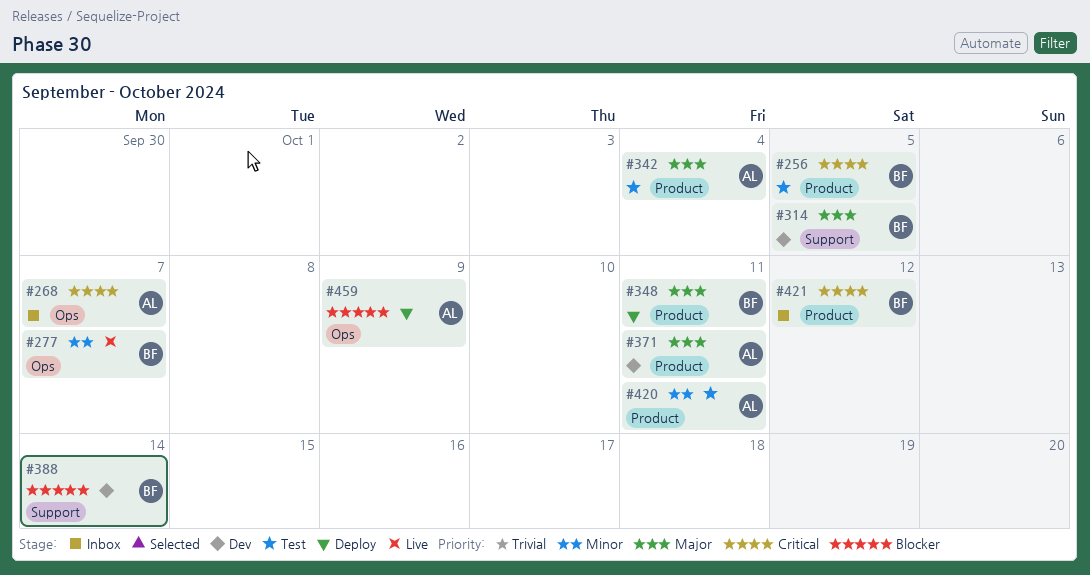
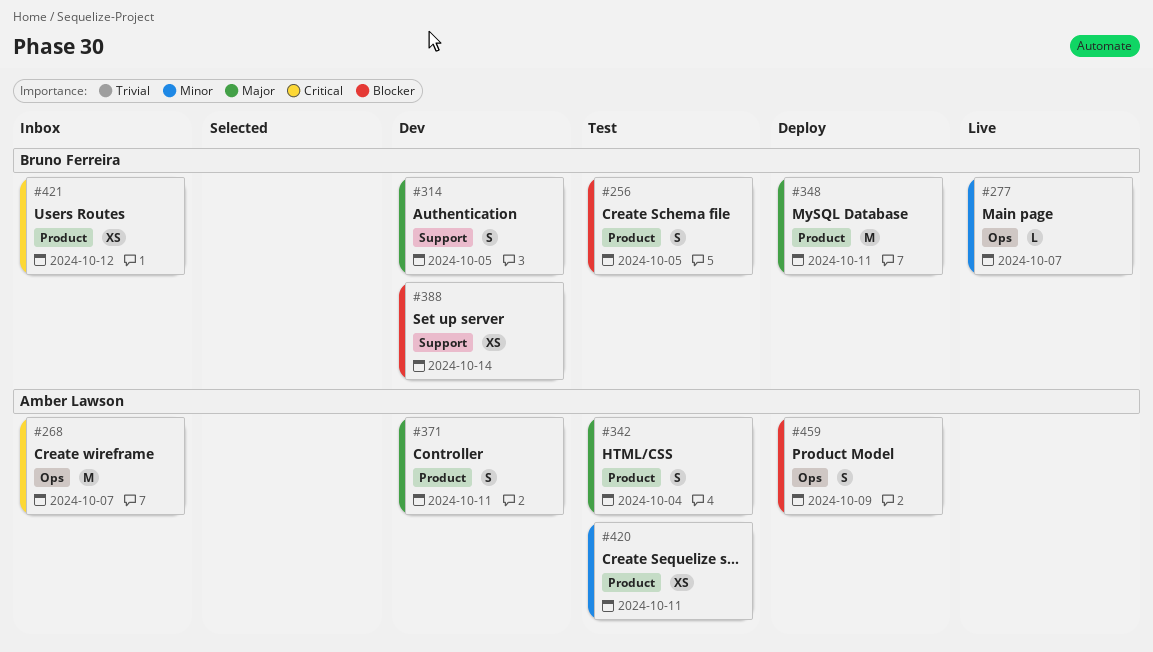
#256, priority: Critical -> Blocker

